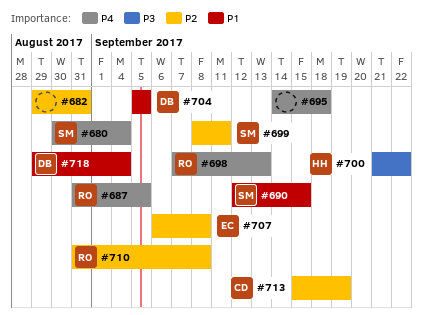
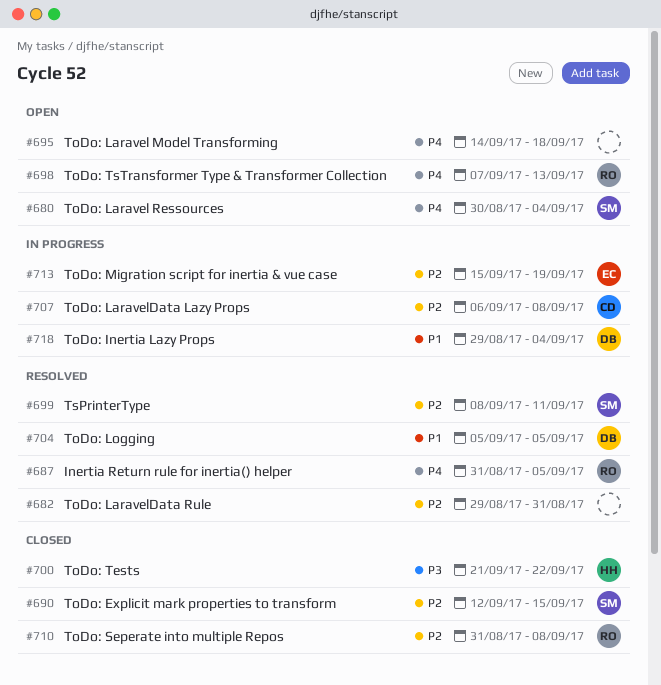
#690, priority: P1 -> P2
#707, owner: EC -> CD
#713, owner: CD -> EC

